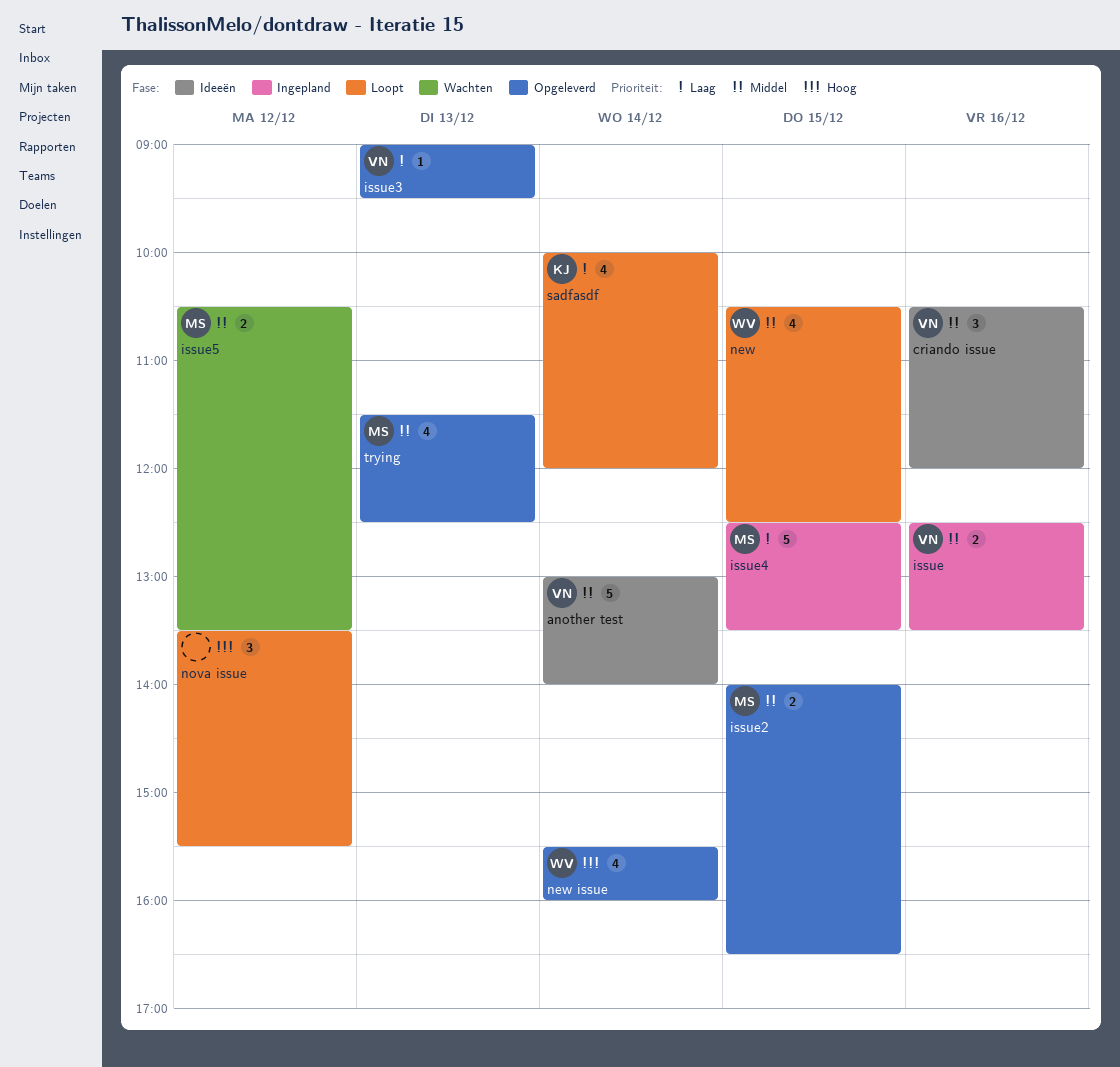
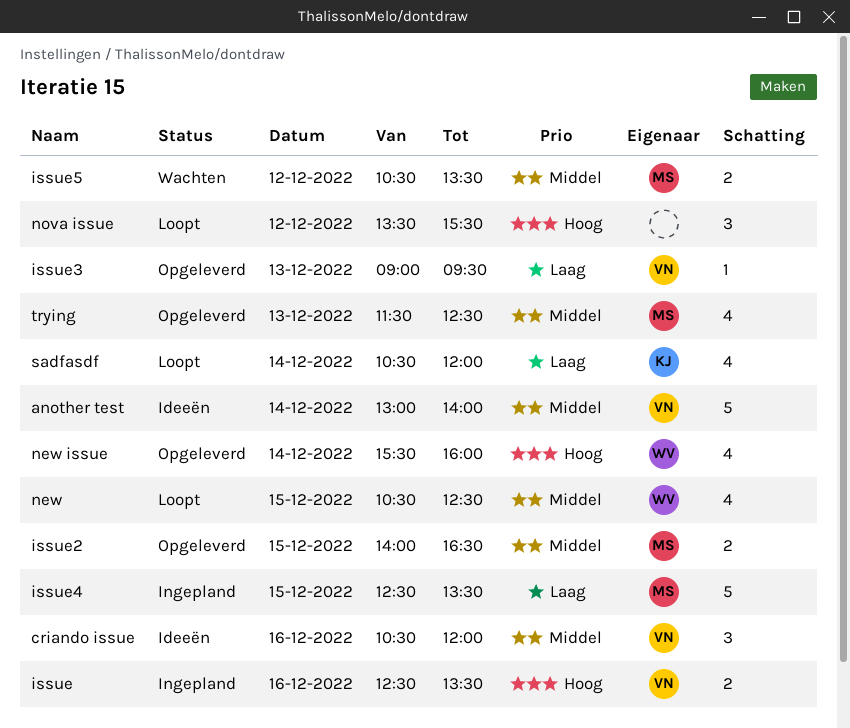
issue, priority: Middel -> Hoog
sadfasdf, begins: 10:00 -> 10:30

